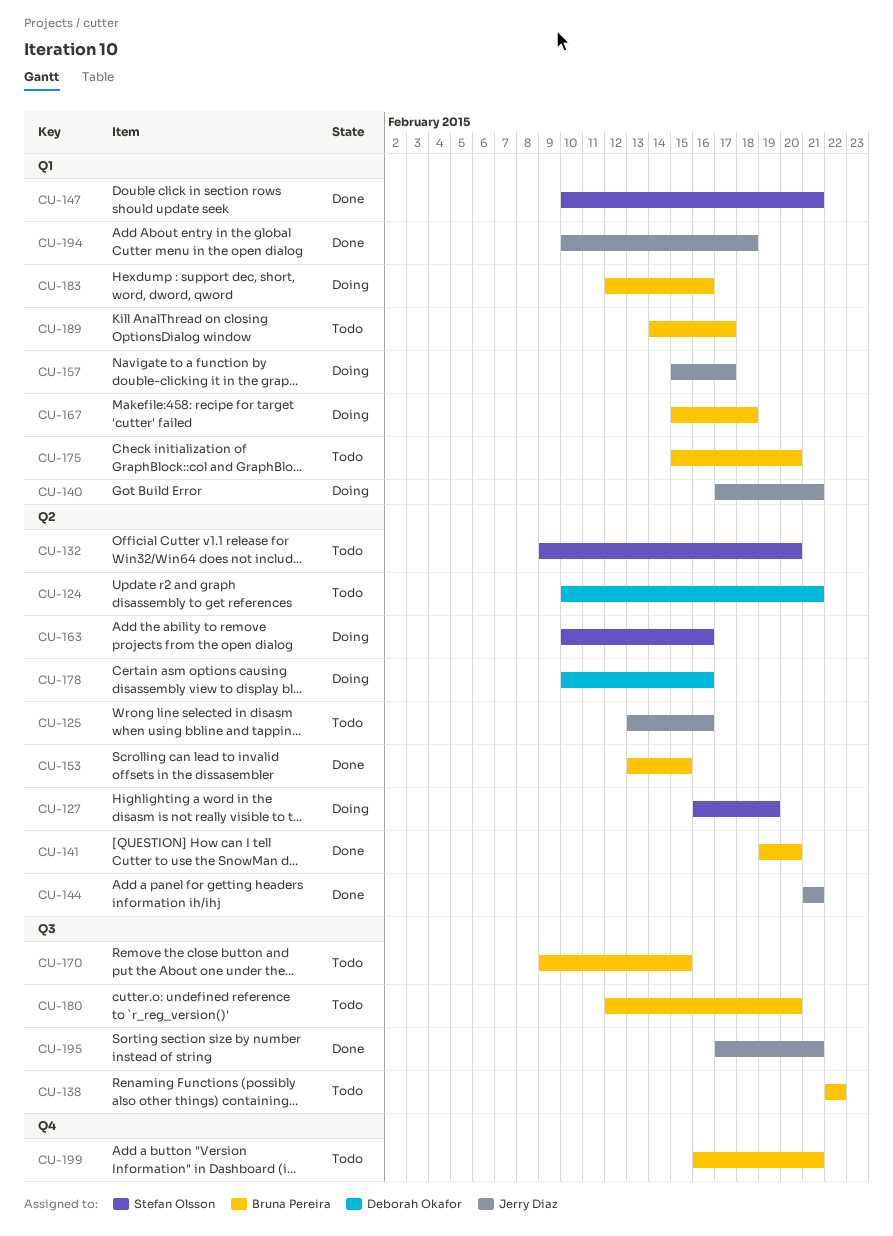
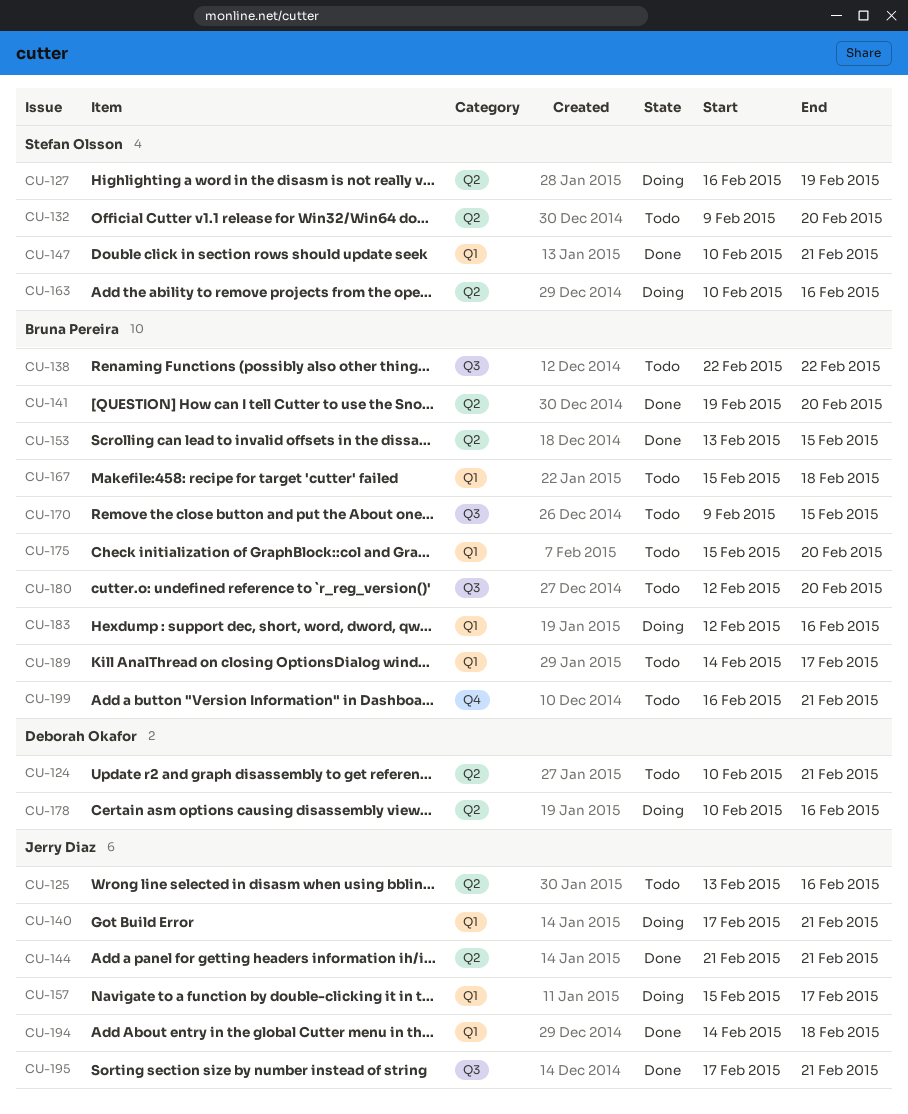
CU-167, status: Doing -> Todo
CU-194, start: Feb 10 -> Feb 14

